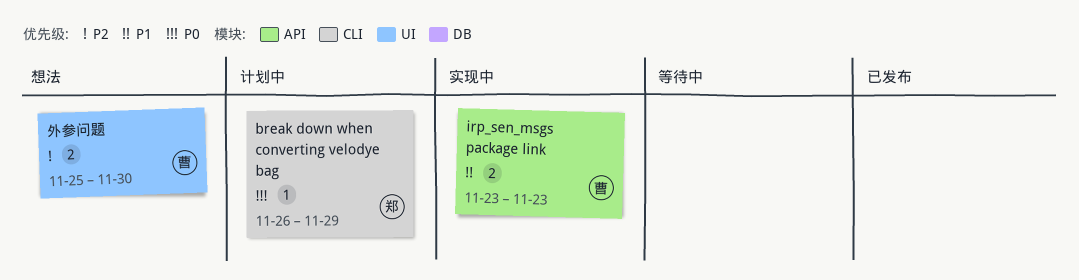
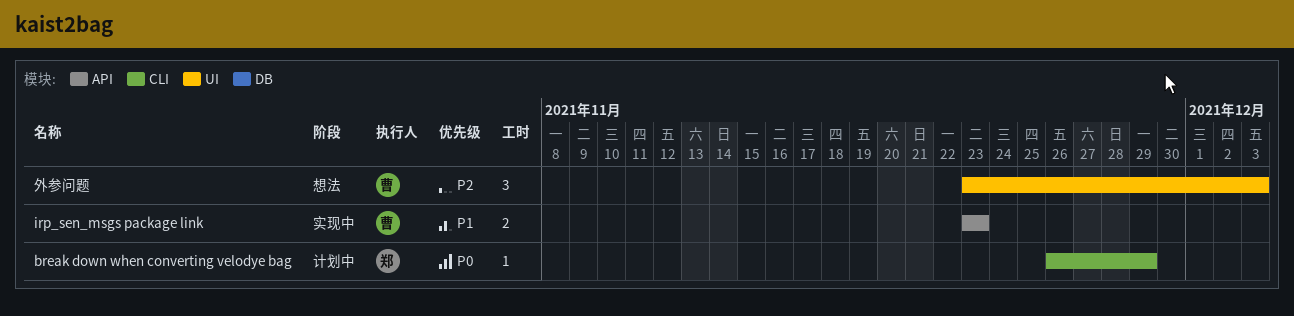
外参问题, estimate: 2 -> 3
外参问题, start: Nov 25 -> Nov 23
外参问题, due: Nov 30 -> Dec 3

